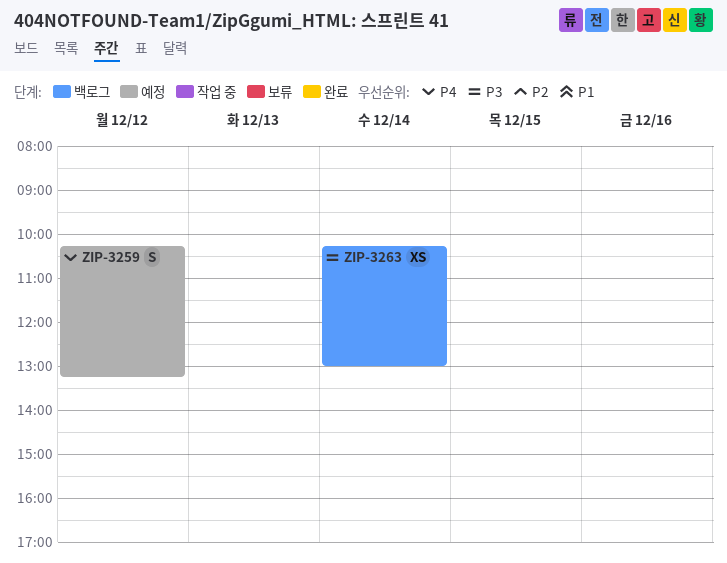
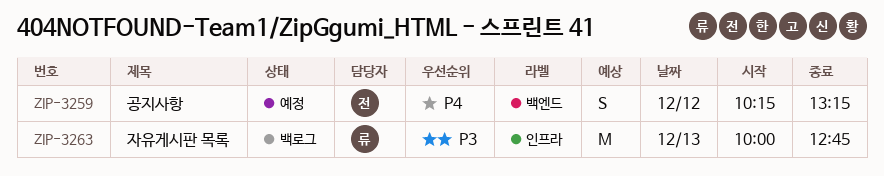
ZIP-3263, estimate: XS -> M
ZIP-3263, day: Dec 14 -> Dec 13
ZIP-3263, begins: 10:15 -> 10:00
ZIP-3263, ends: 13:00 -> 12:45

